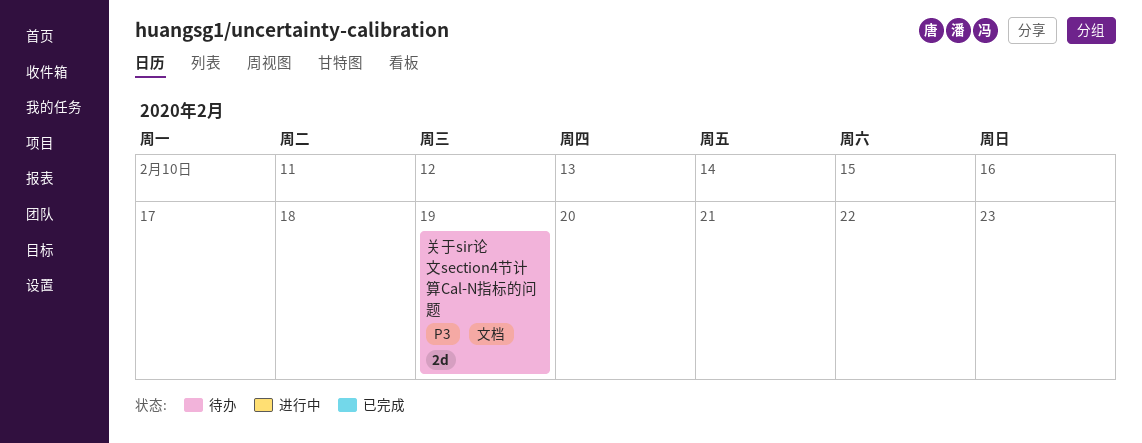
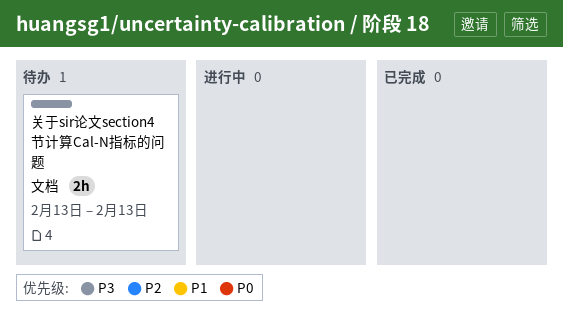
关于sir论文section4节计算Cal-N指标的问题, estimate: 2d -> 2h
关于sir论文section4节计算Cal-N指标的问题, due: Feb 19 -> Feb 13

